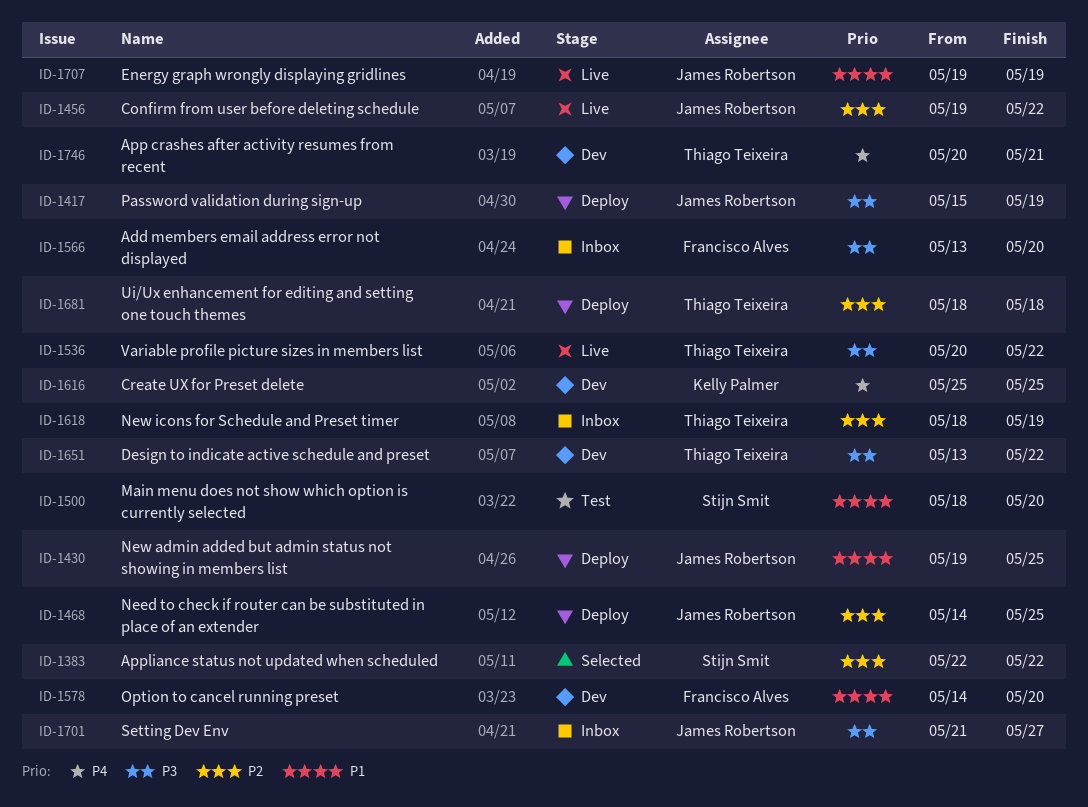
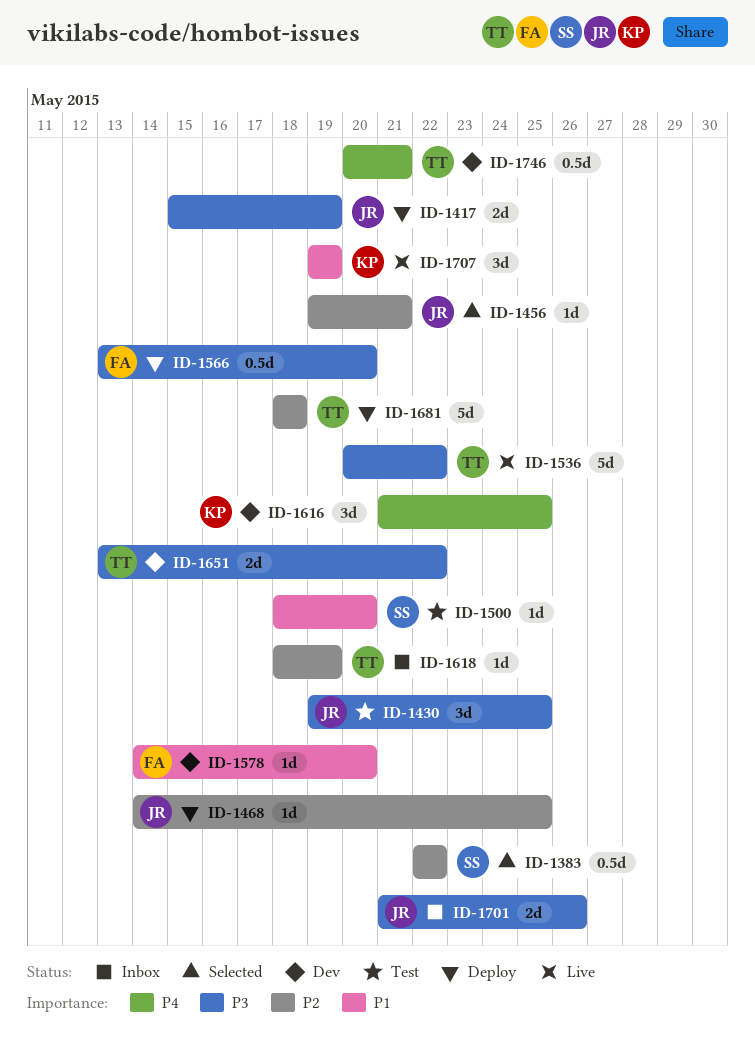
ID-1430, status: Deploy -> Test
ID-1430, priority: P1 -> P3
ID-1456, status: Live -> Selected
ID-1456, due: May 22 -> May 21
ID-1566, status: Inbox -> Deploy
ID-1616, start: May 25 -> May 21
ID-1701, due: May 27 -> May 26
ID-1707, owner: James Robertson -> Kelly Palmer

